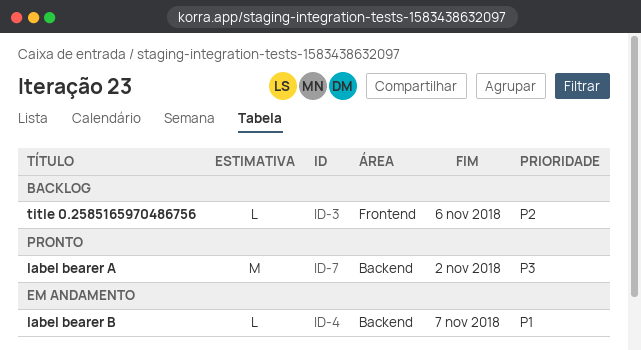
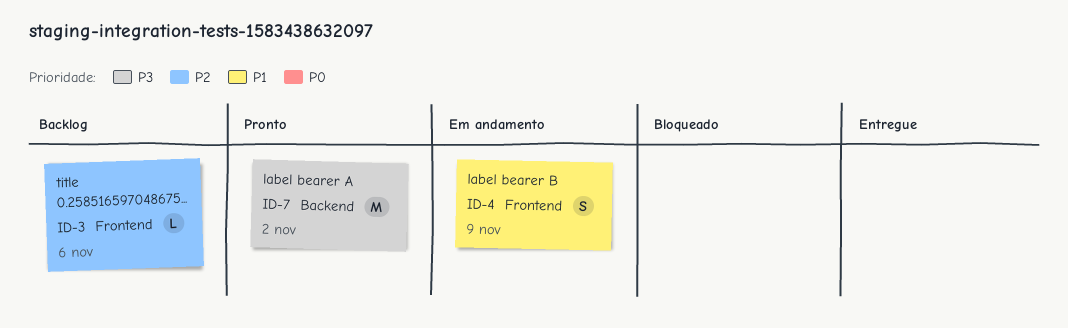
ID-4, label: Backend -> Frontend
ID-4, estimate: L -> S
ID-4, due: Nov 7 -> Nov 9

